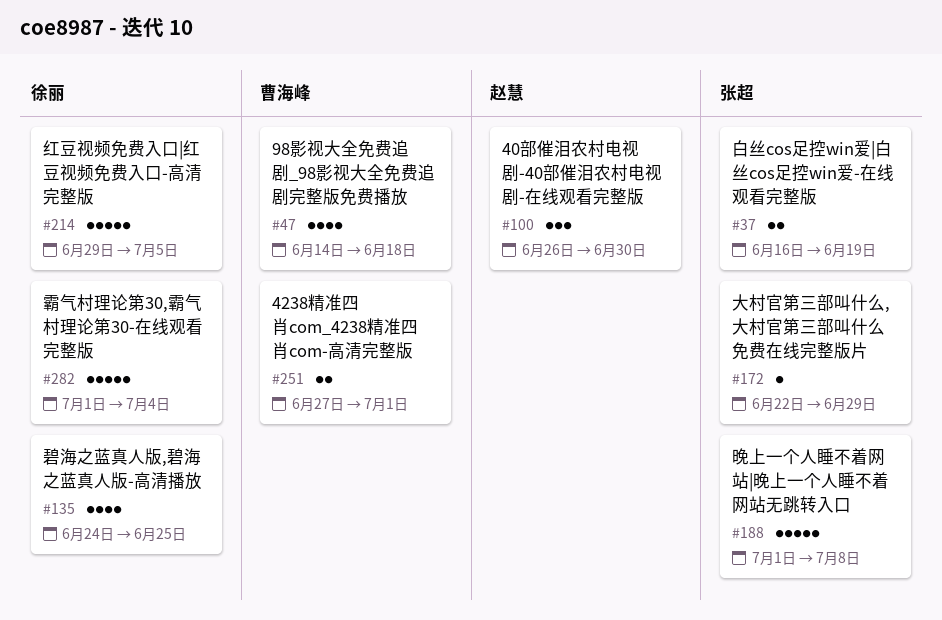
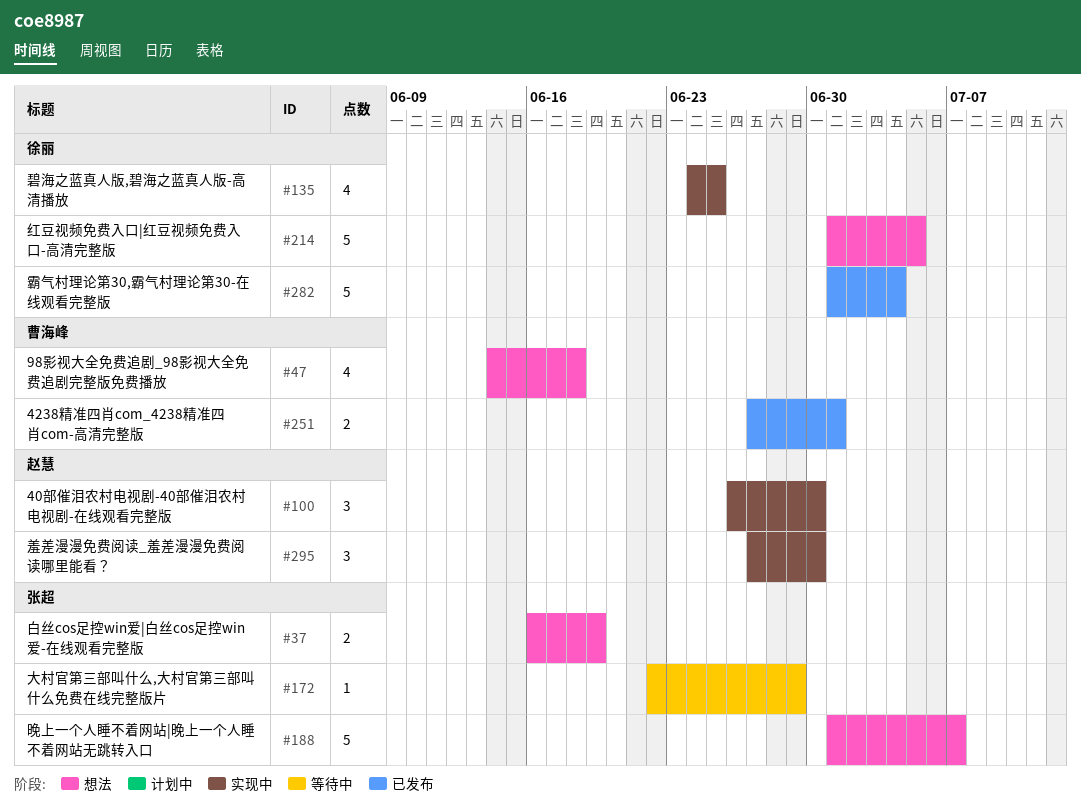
#188, due: Jul 8 -> Jul 7
#214, start: Jun 29 -> Jul 1
#295: none -> present

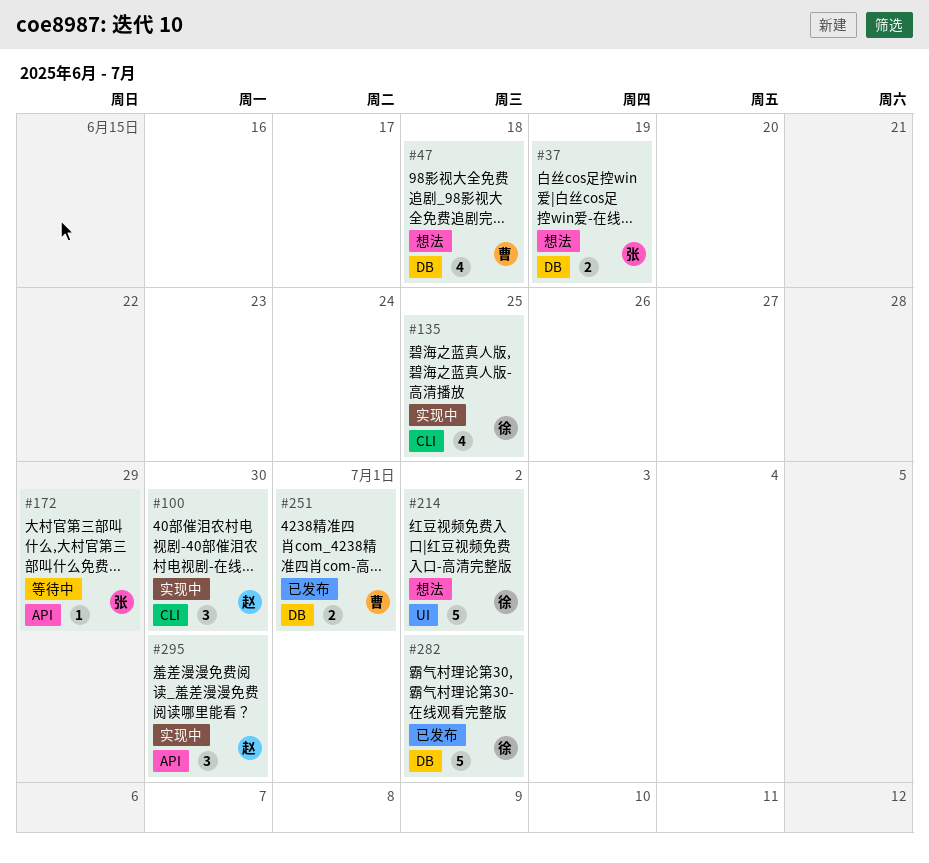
#188: present -> none
#214, due: Jul 5 -> Jul 2
#282, due: Jul 4 -> Jul 2

